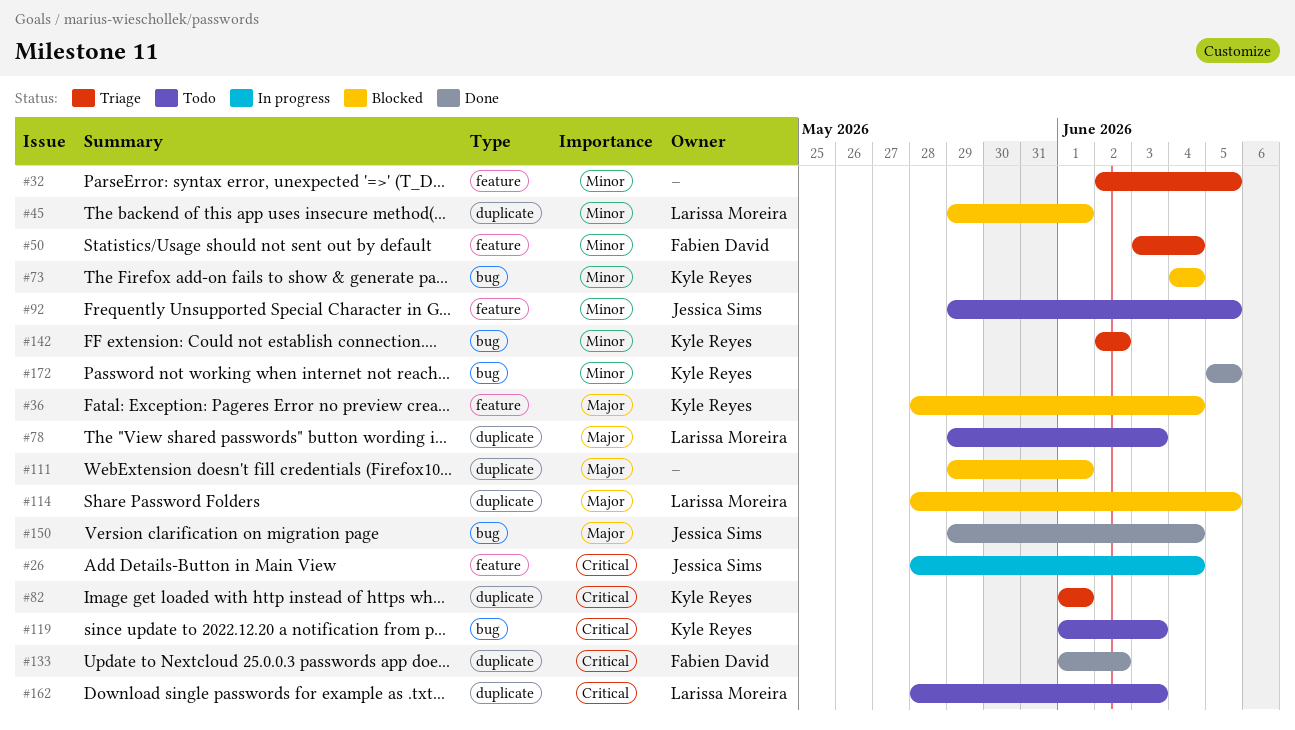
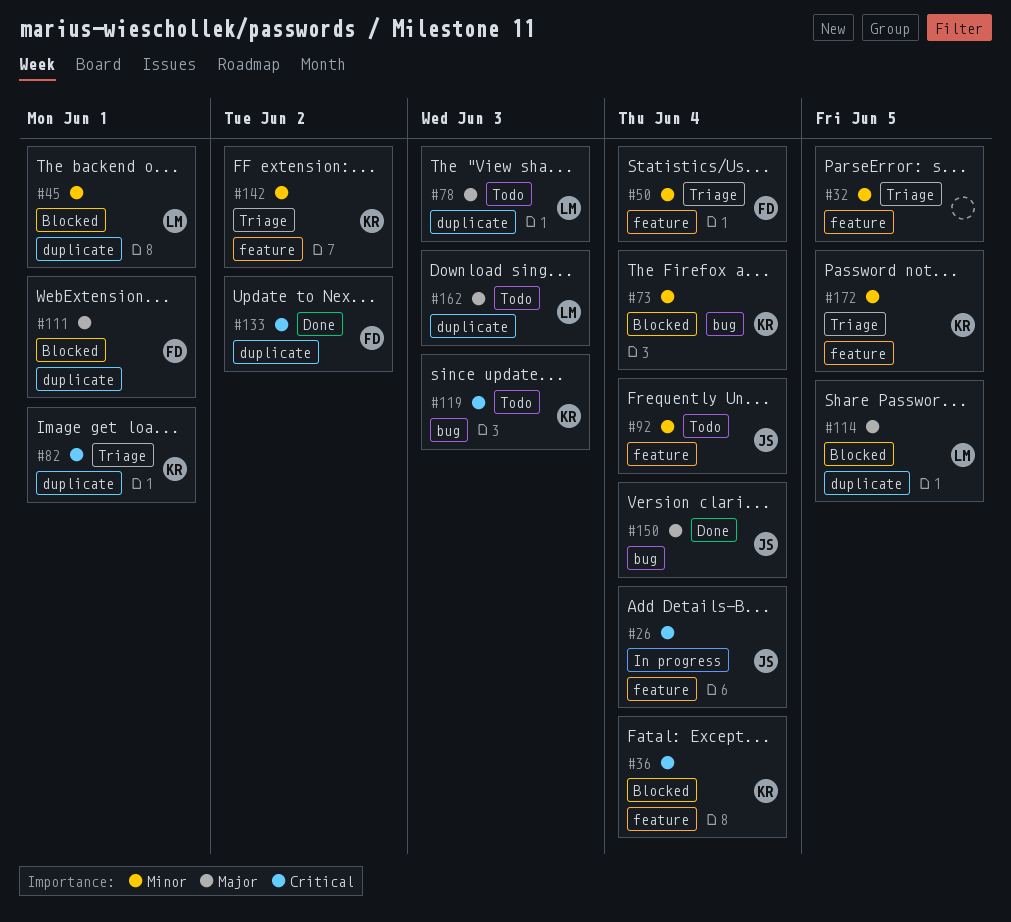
#36, priority: Major -> Critical
#92, due: Jun 5 -> Jun 4
#111, owner: none -> Fabien David
#142, label: bug -> feature
#162, priority: Critical -> Major
#172, status: Done -> Triage
#172, label: bug -> feature

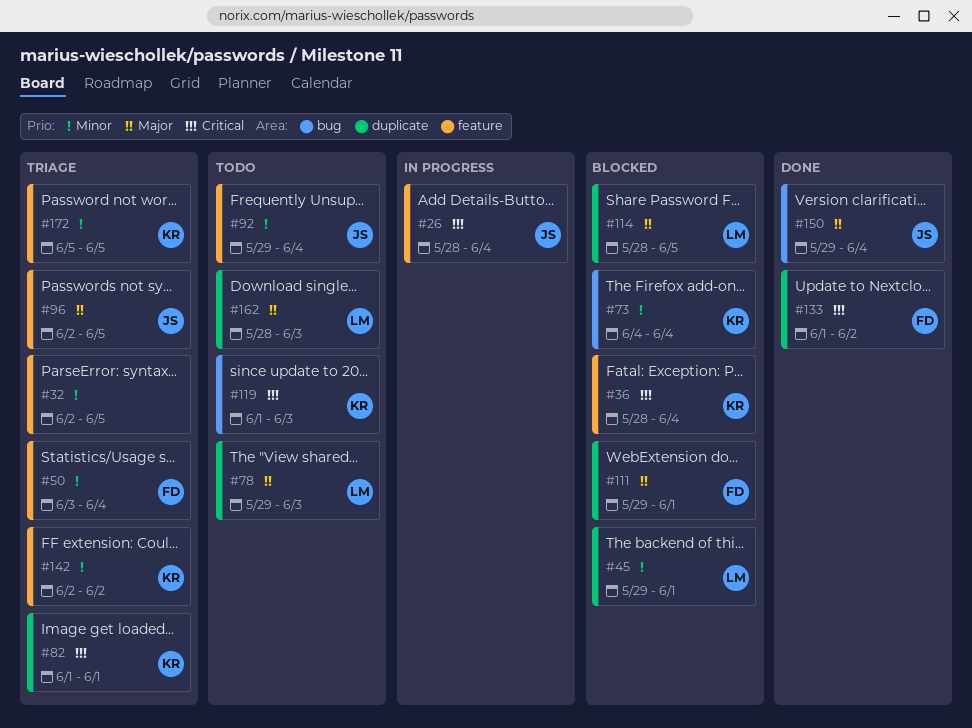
#96: none -> present

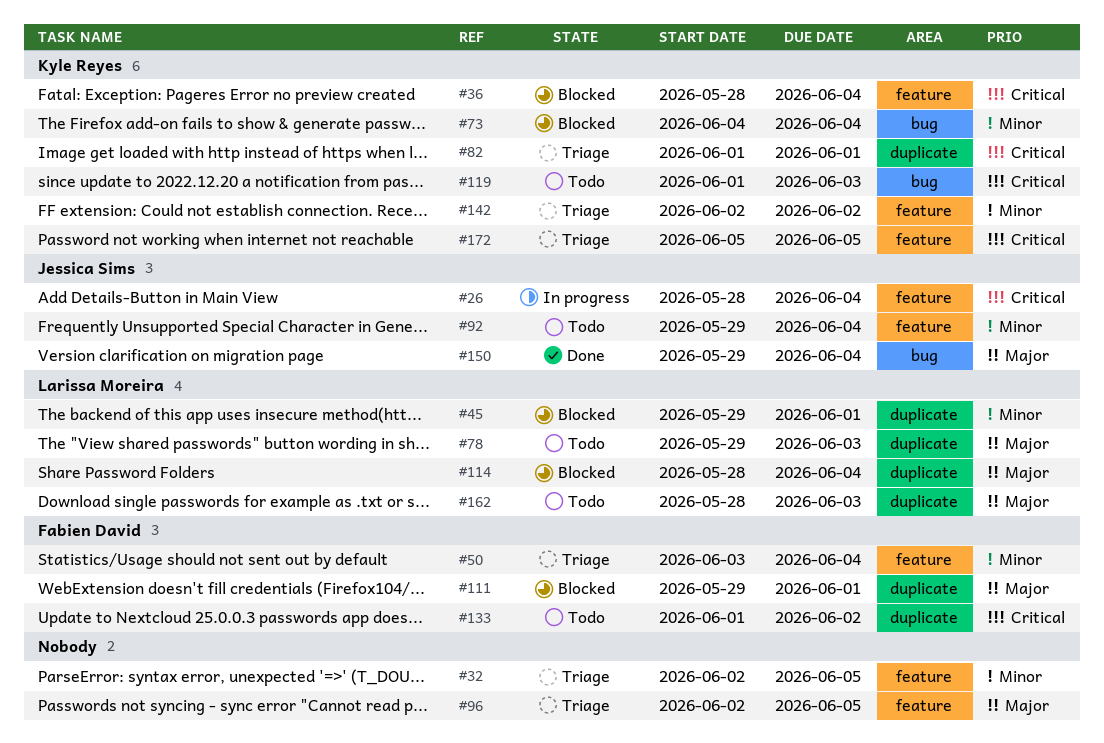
#96, owner: Jessica Sims -> none
#114, due: Jun 5 -> Jun 4
#133, status: Done -> Todo
#172, priority: Minor -> Critical

